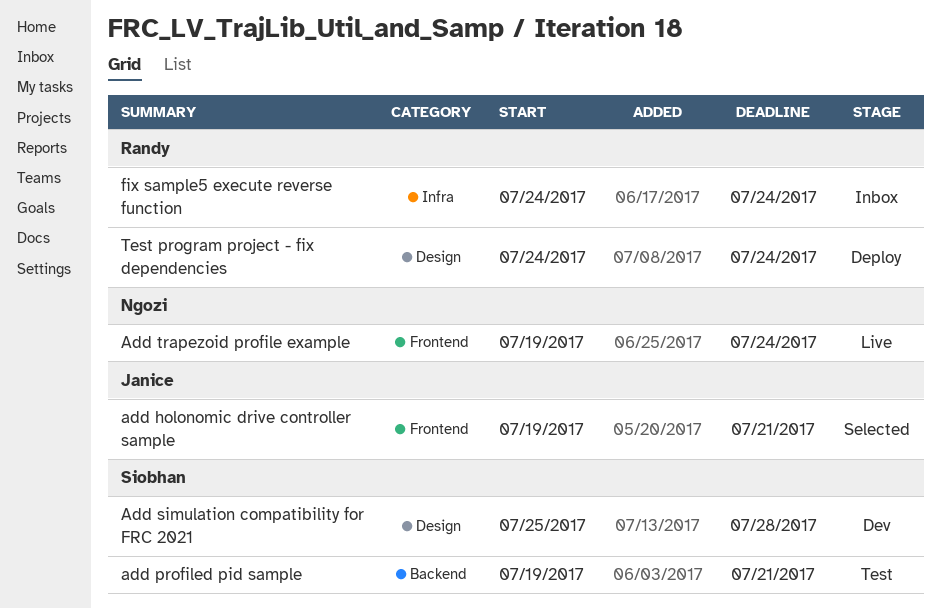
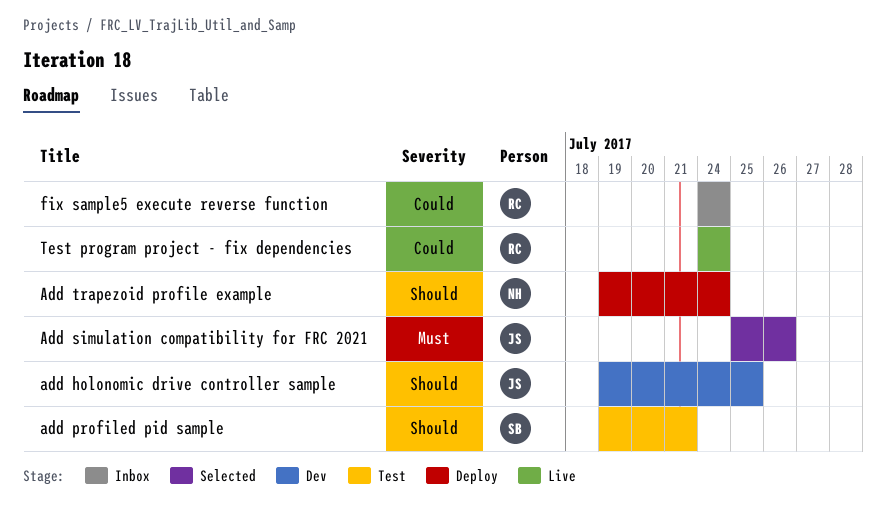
add holonomic drive controller sample, status: Selected -> Dev
add holonomic drive controller sample, due: Jul 21 -> Jul 25
Add simulation compatibility for FRC 2021, status: Dev -> Selected
Add simulation compatibility for FRC 2021, owner: Siobhan -> Janice
Add simulation compatibility for FRC 2021, due: Jul 28 -> Jul 26
Add trapezoid profile example, status: Live -> Deploy
Test program project - fix dependencies, status: Deploy -> Live

